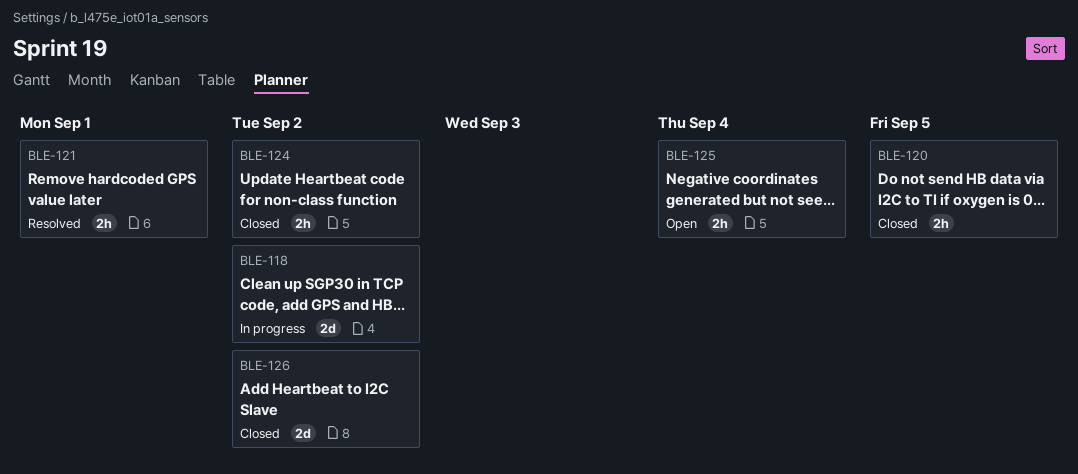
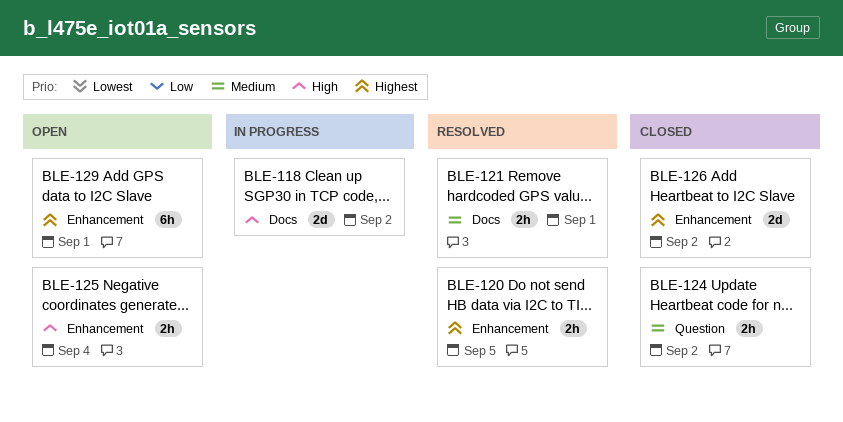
BLE-120, status: Closed -> Resolved
BLE-129: none -> present

